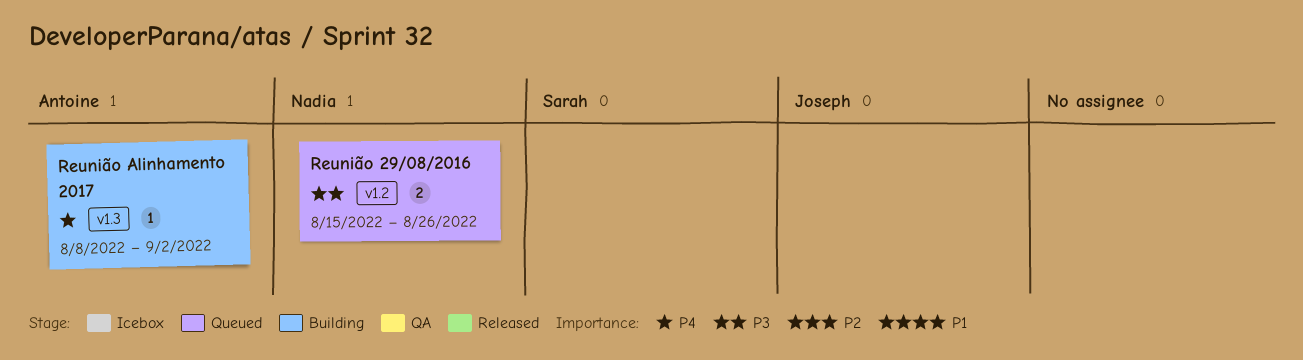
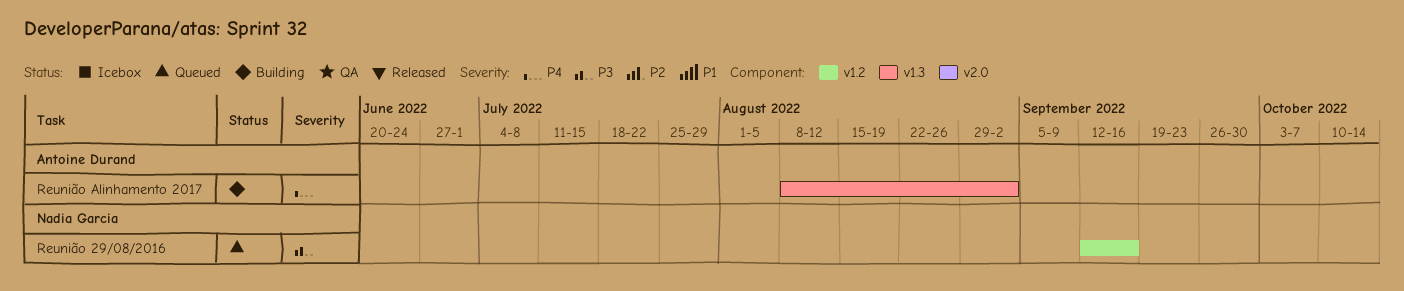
Reunião 29/08/2016, start: Aug 15 -> Sep 12
Reunião 29/08/2016, due: Aug 26 -> Sep 16

